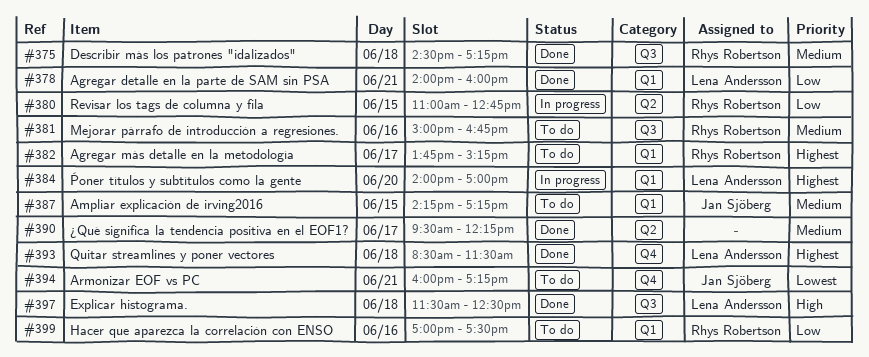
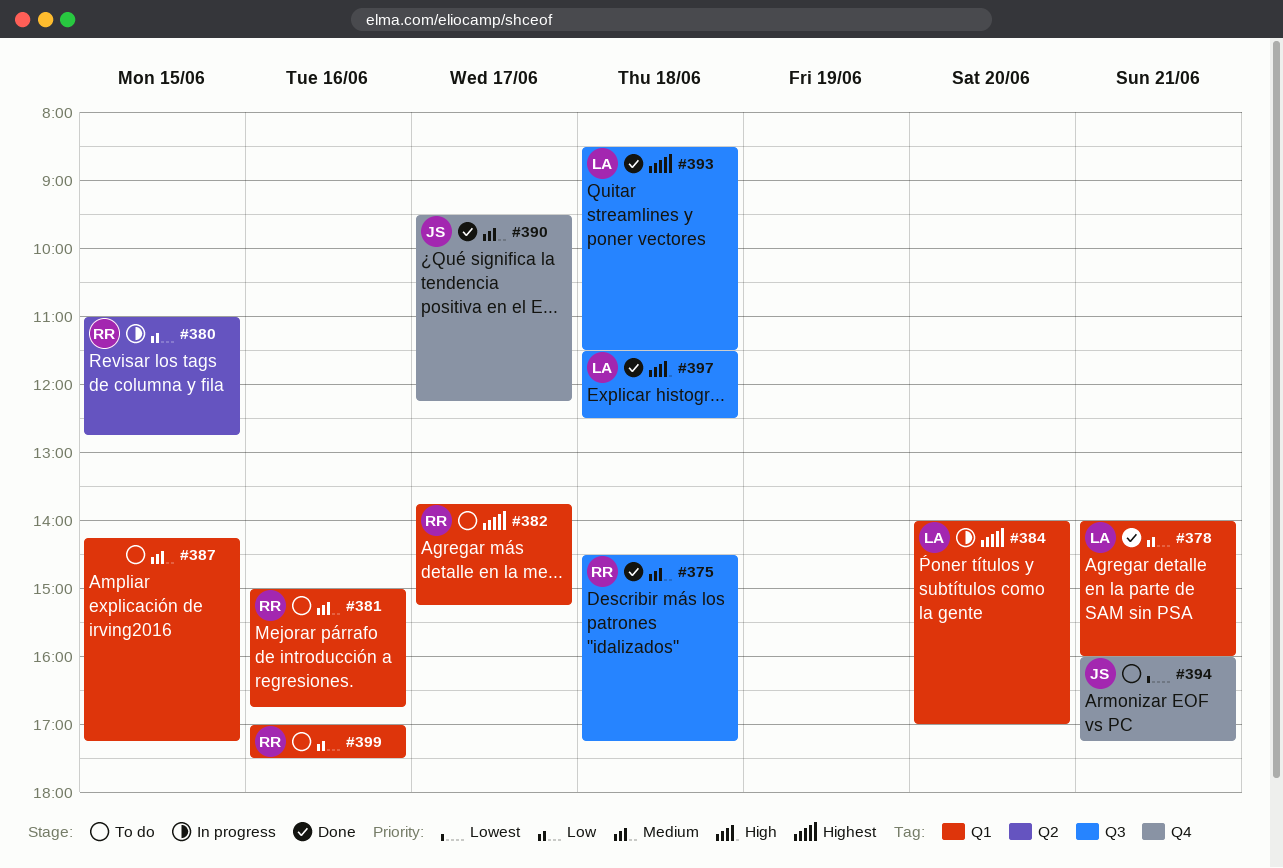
#381, label: Q3 -> Q1
#387, owner: Jan Sjöberg -> none
#390, owner: none -> Jan Sjöberg
#390, label: Q2 -> Q4
#393, label: Q4 -> Q3

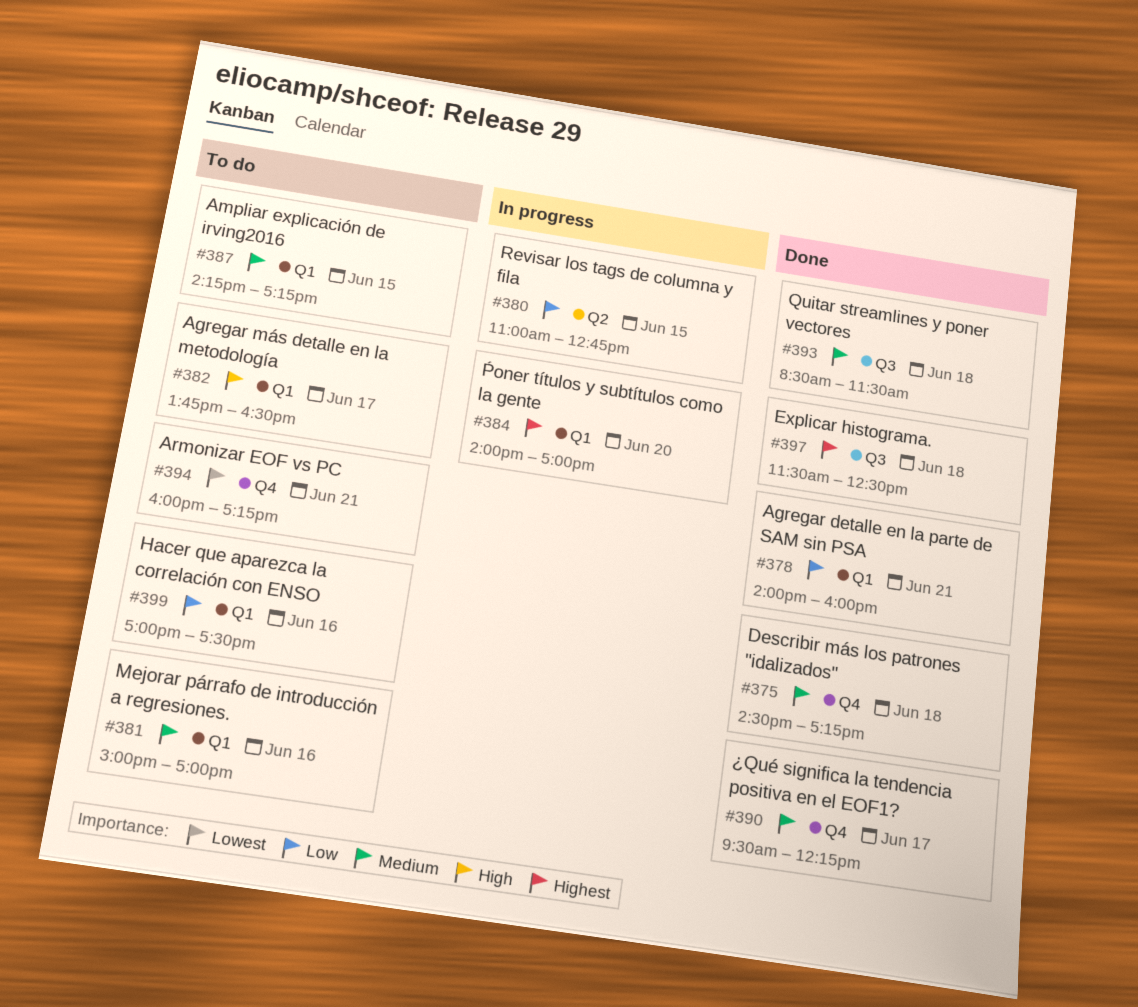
#375, label: Q3 -> Q4
#381, ends: 16:45 -> 17:00
#382, priority: Highest -> High
#382, ends: 15:15 -> 16:30
#393, priority: Highest -> Medium
#397, priority: High -> Highest

